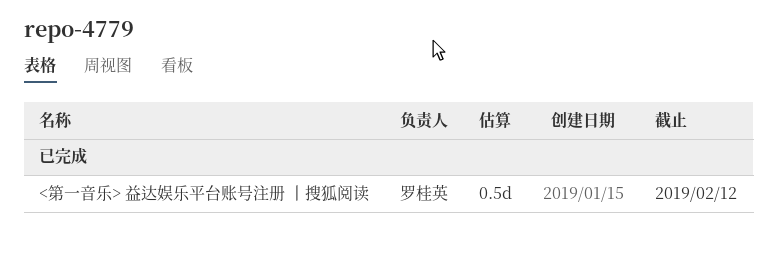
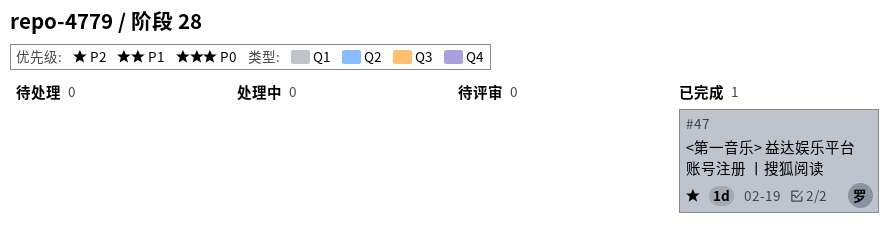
<第一音乐> 益达娱乐平台账号注册 丨搜狐阅读, estimate: 0.5d -> 1d
<第一音乐> 益达娱乐平台账号注册 丨搜狐阅读, due: Feb 12 -> Feb 19

